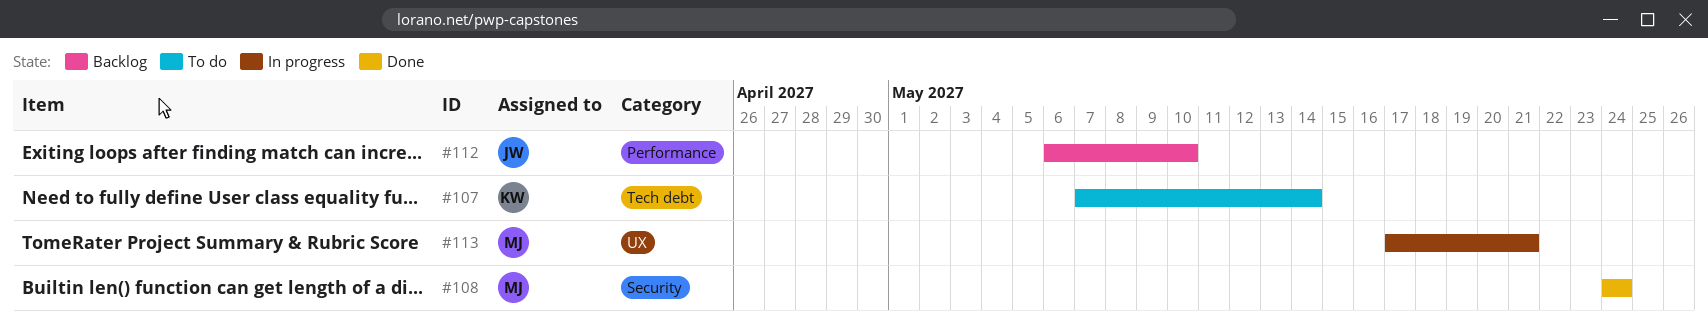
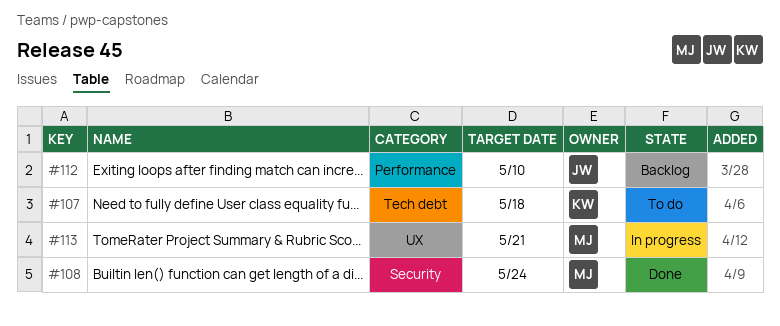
#107, due: May 14 -> May 18

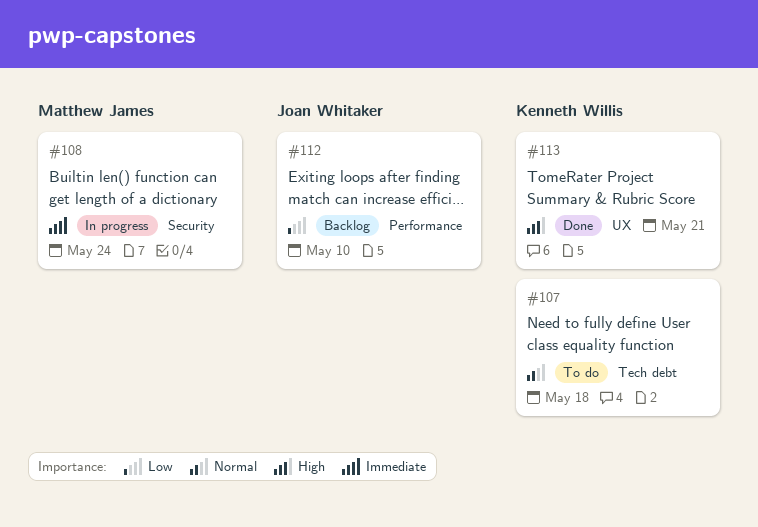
#108, status: Done -> In progress
#113, status: In progress -> Done
#113, owner: Matthew James -> Kenneth Willis

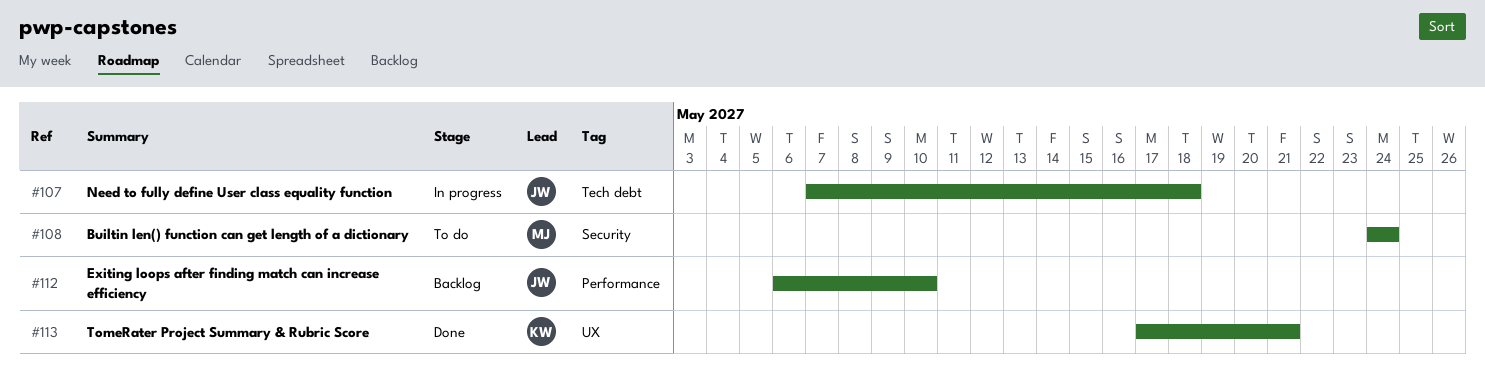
#107, status: To do -> In progress
#107, owner: Kenneth Willis -> Joan Whitaker
#108, status: In progress -> To do

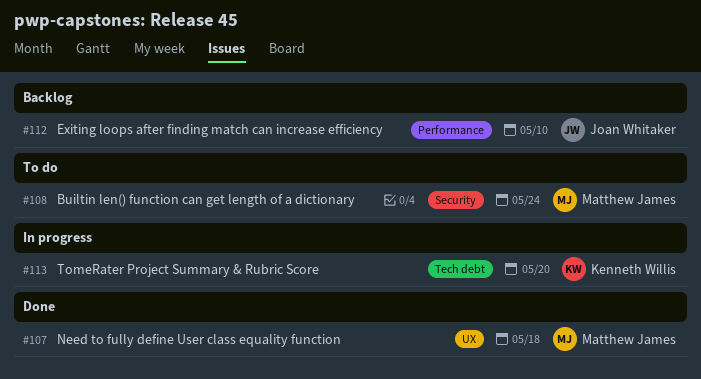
#107, status: In progress -> Done
#107, owner: Joan Whitaker -> Matthew James
#107, label: Tech debt -> UX
#113, status: Done -> In progress
#113, label: UX -> Tech debt
#113, due: May 21 -> May 20

